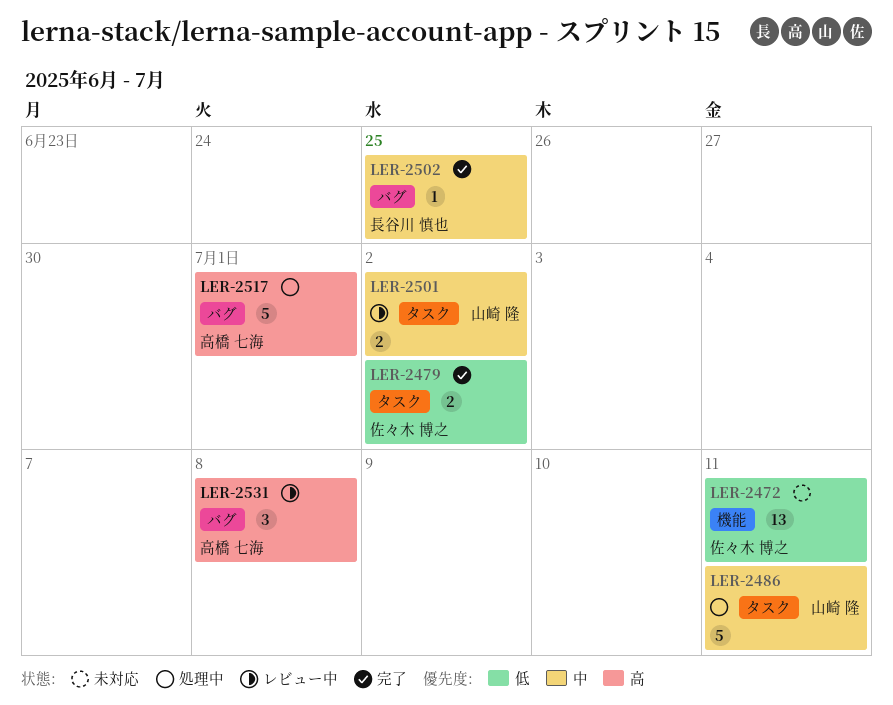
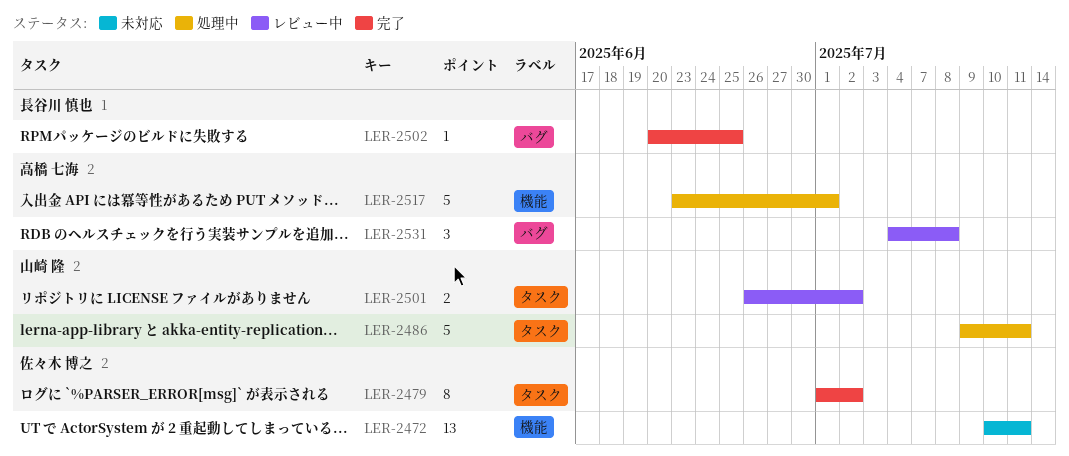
LER-2479, estimate: 2 -> 8
LER-2517, label: バグ -> 機能

